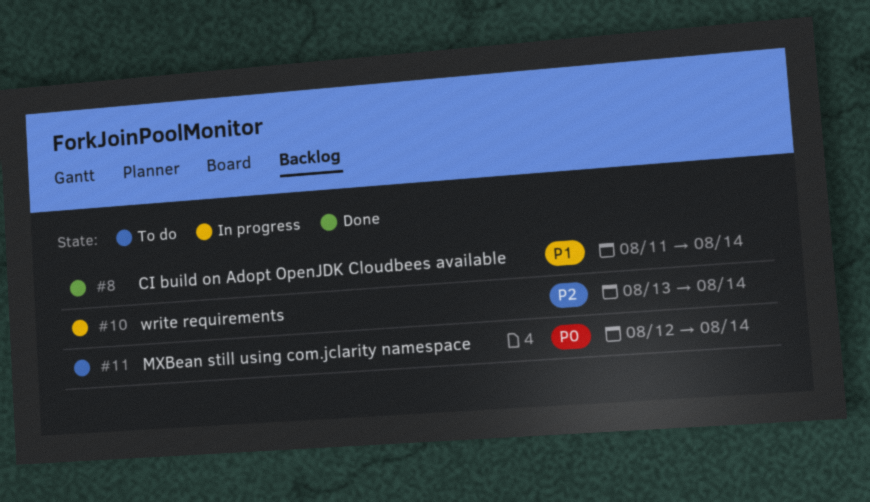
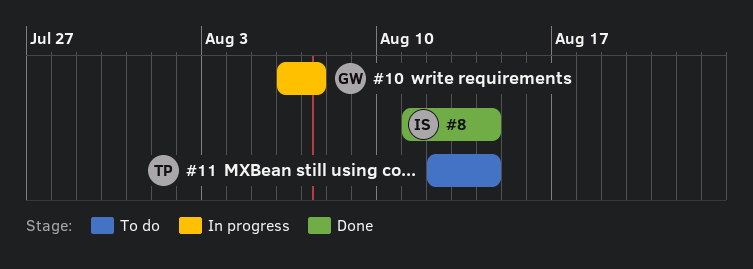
#10, start: Aug 13 -> Aug 6
#10, due: Aug 14 -> Aug 7

